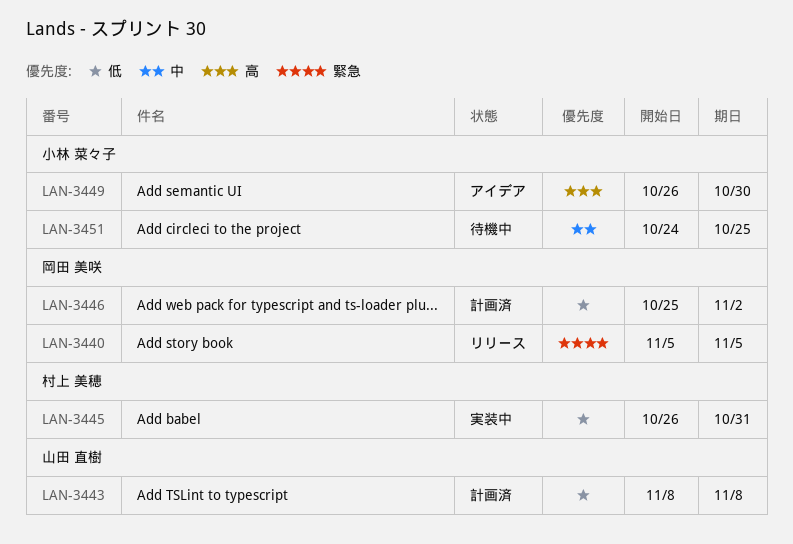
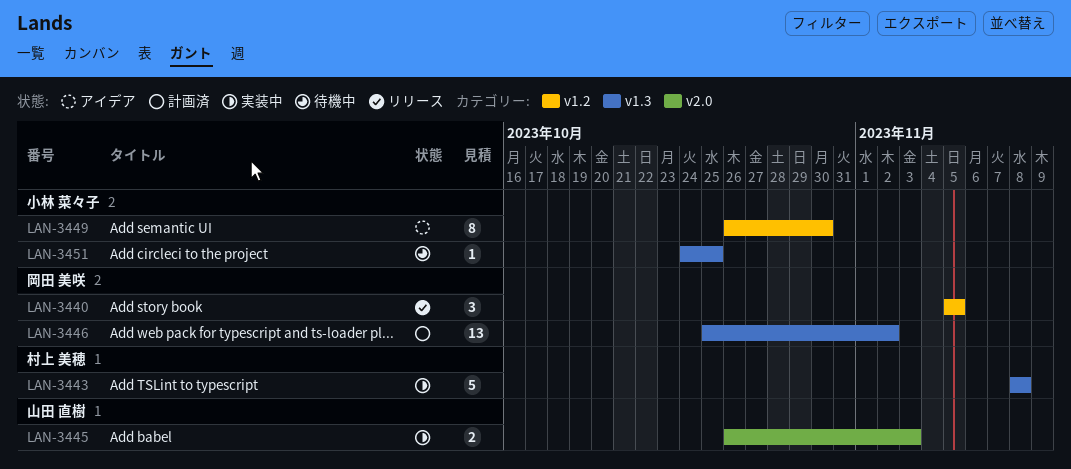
LAN-3443, status: 計画済 -> 実装中
LAN-3443, owner: 山田 直樹 -> 村上 美穂
LAN-3445, owner: 村上 美穂 -> 山田 直樹
LAN-3445, due: Oct 31 -> Nov 3

